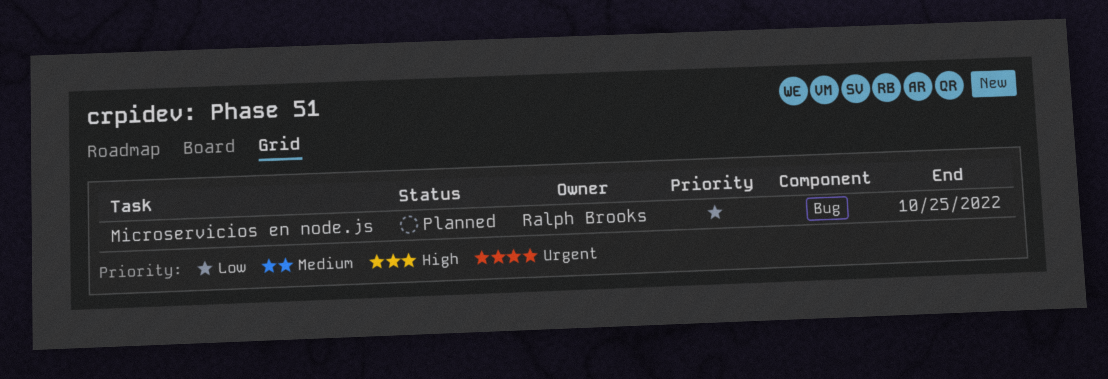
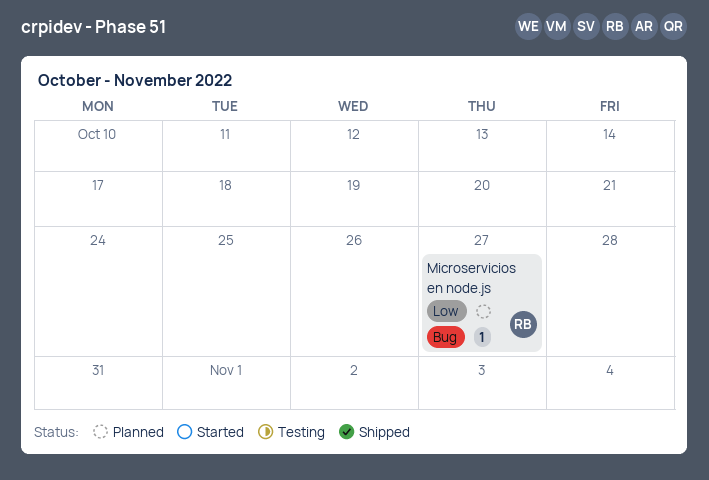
Microservicios en node.js, due: Oct 25 -> Oct 27

